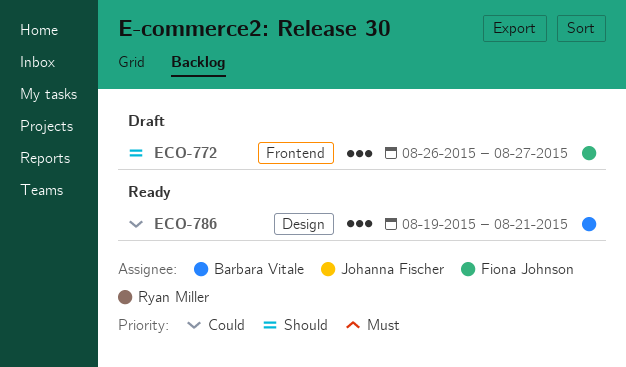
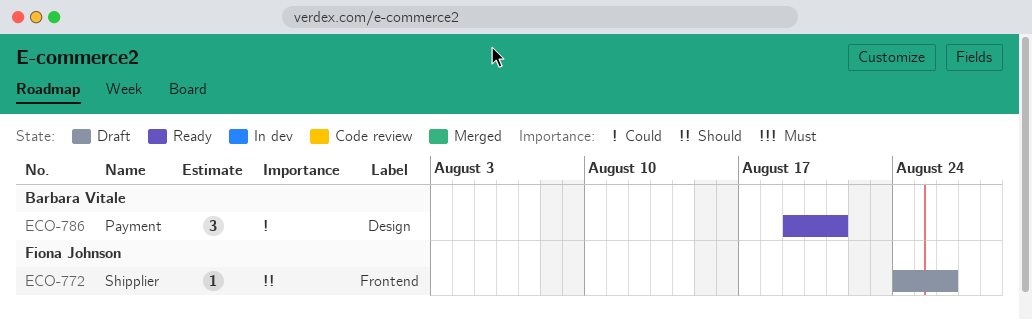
ECO-772, estimate: 3 -> 1
ECO-772, start: Aug 26 -> Aug 24
ECO-772, due: Aug 27 -> Aug 26

